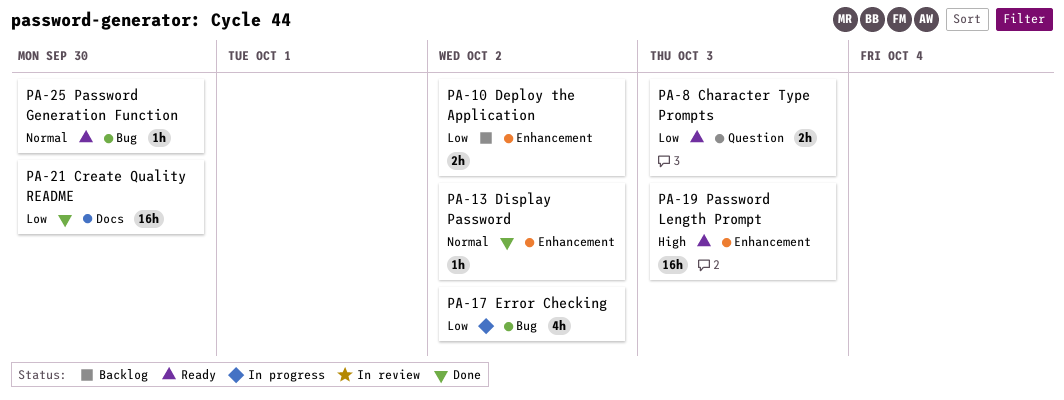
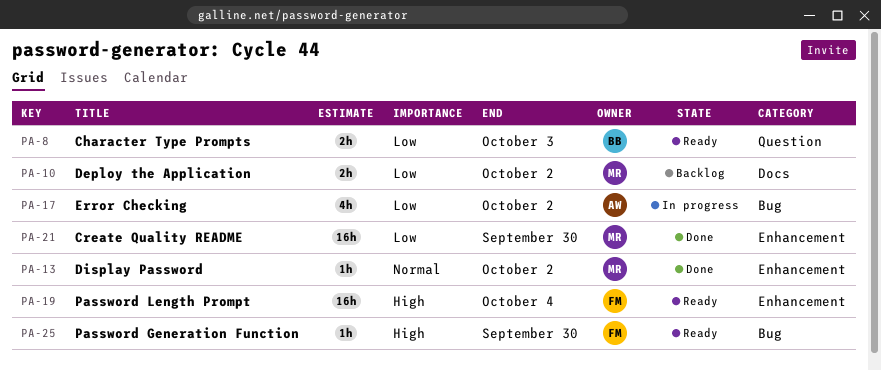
PA-10, label: Enhancement -> Docs
PA-19, due: Oct 3 -> Oct 4
PA-21, label: Docs -> Enhancement
PA-25, priority: Normal -> High

